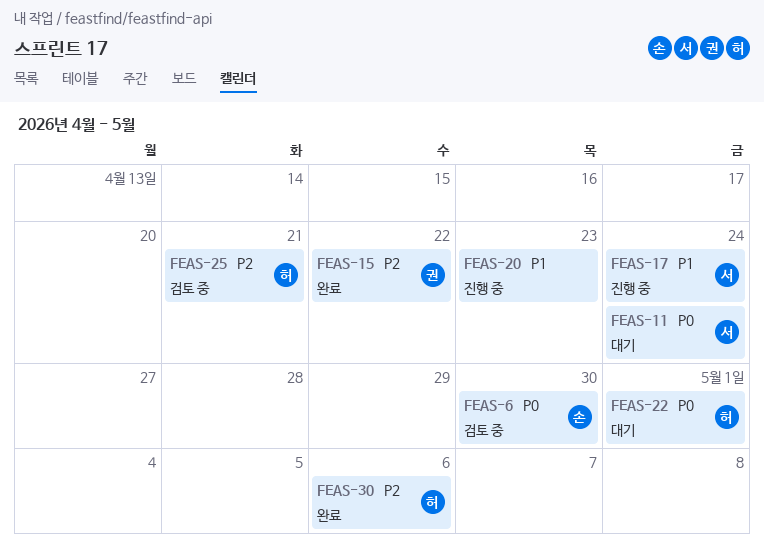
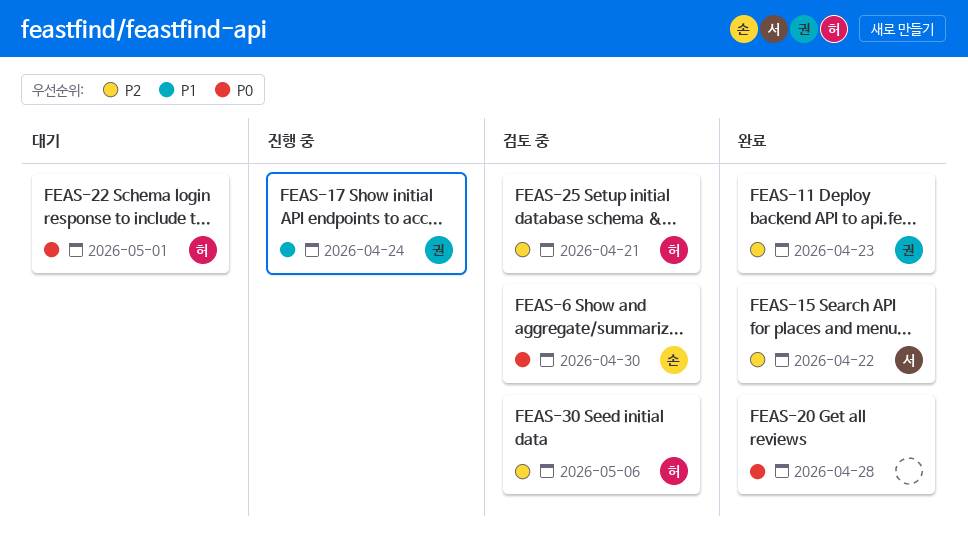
FEAS-11, status: 대기 -> 완료
FEAS-11, owner: 서 -> 권
FEAS-11, priority: P0 -> P2
FEAS-11, due: Apr 24 -> Apr 23
FEAS-15, owner: 권 -> 서
FEAS-17, owner: 서 -> 권
FEAS-20, status: 진행 중 -> 완료
FEAS-20, priority: P1 -> P0
FEAS-20, due: Apr 23 -> Apr 28
FEAS-30, status: 완료 -> 검토 중

